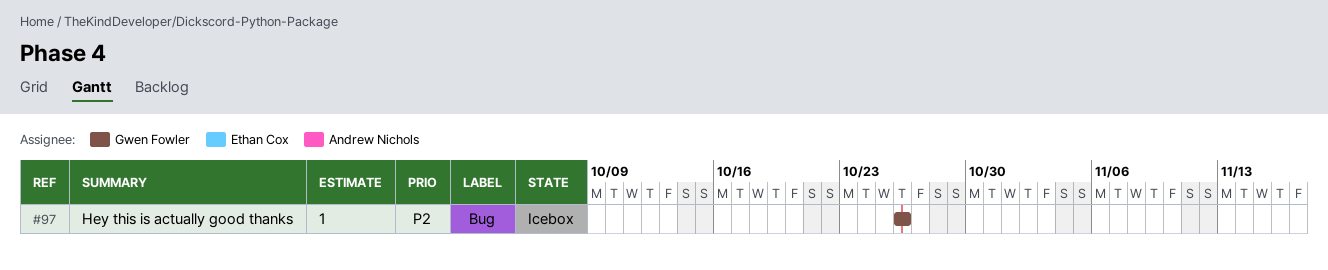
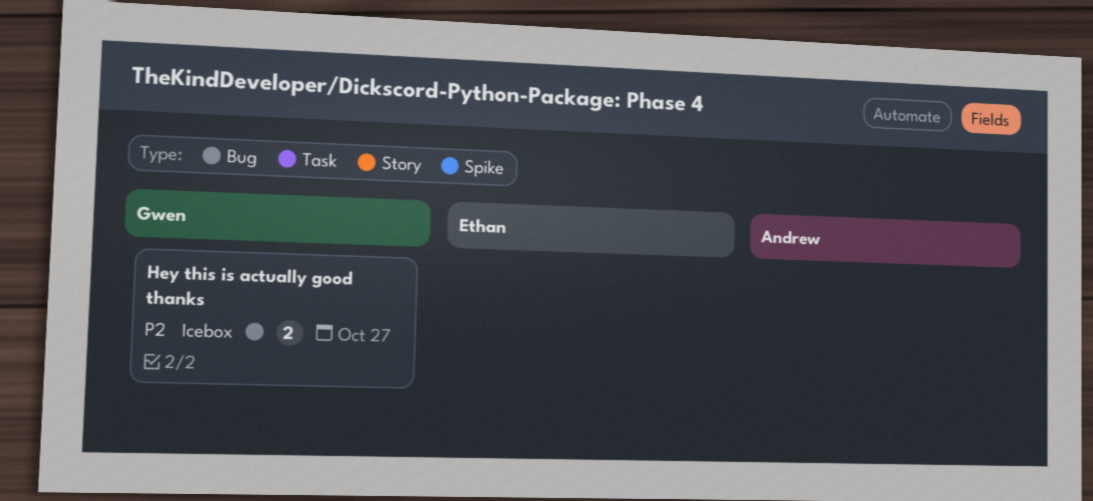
Hey this is actually good thanks, estimate: 1 -> 2
Hey this is actually good thanks, due: Oct 26 -> Oct 27

